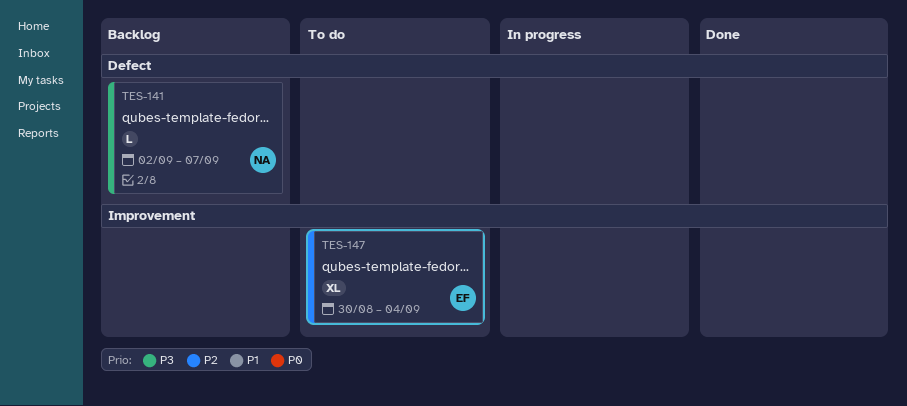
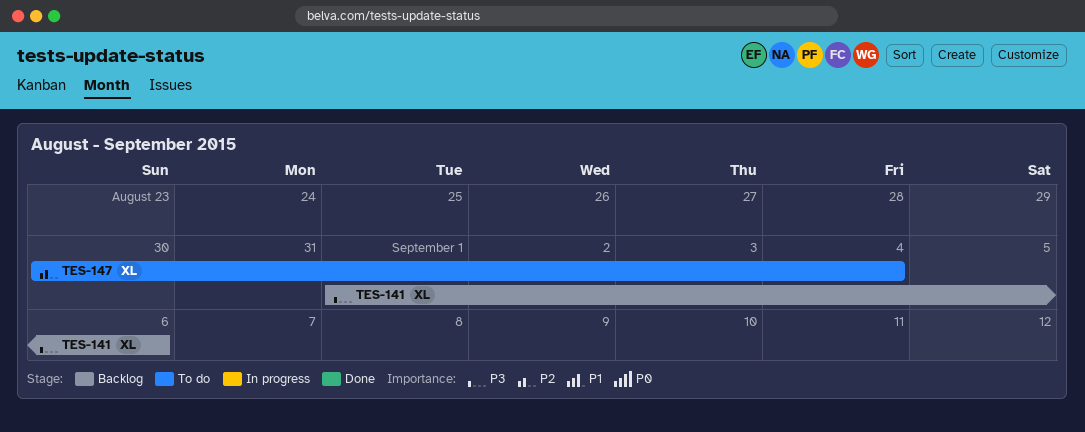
TES-141, estimate: L -> XL
TES-141, start: Sep 2 -> Sep 1
TES-141, due: Sep 7 -> Sep 6

